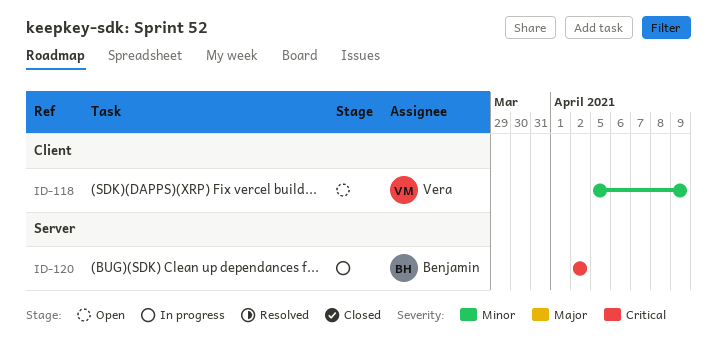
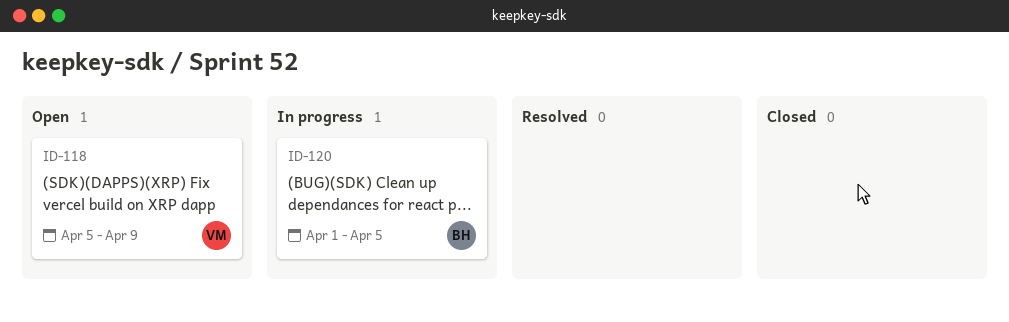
ID-120, start: Apr 2 -> Apr 1
ID-120, due: Apr 2 -> Apr 5

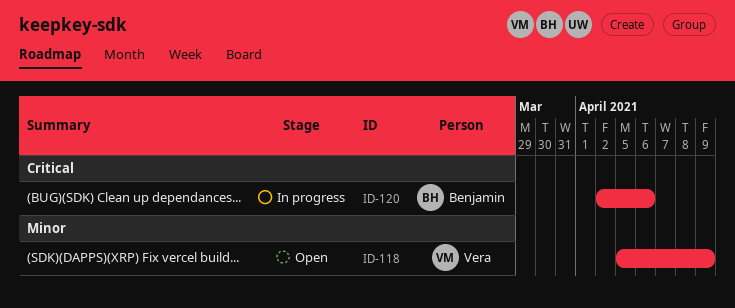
ID-120, start: Apr 1 -> Apr 2
ID-120, due: Apr 5 -> Apr 6

